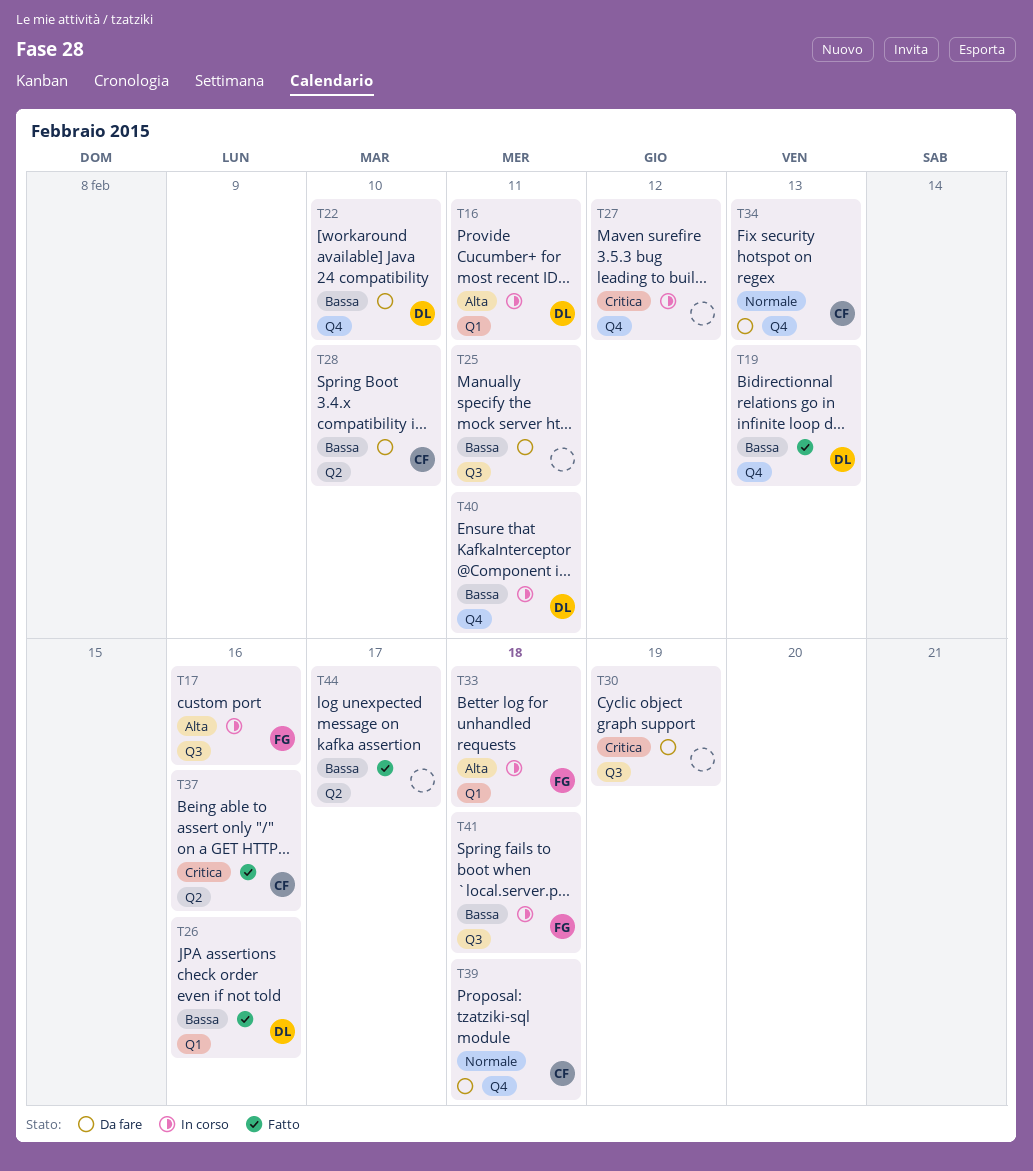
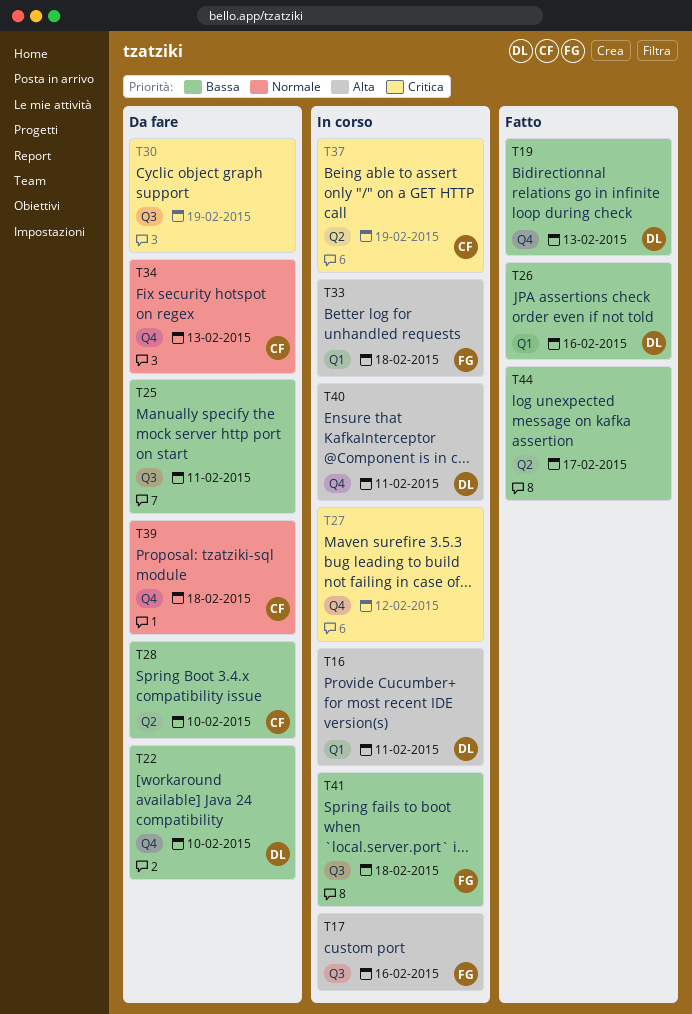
T37, status: Fatto -> In corso
T37, due: Feb 16 -> Feb 19
T40, priority: Bassa -> Alta

